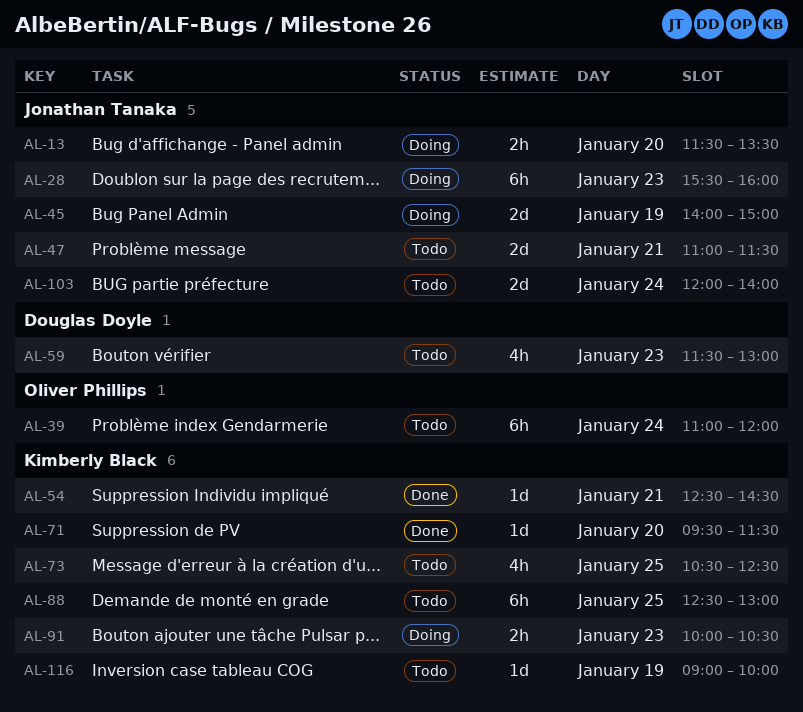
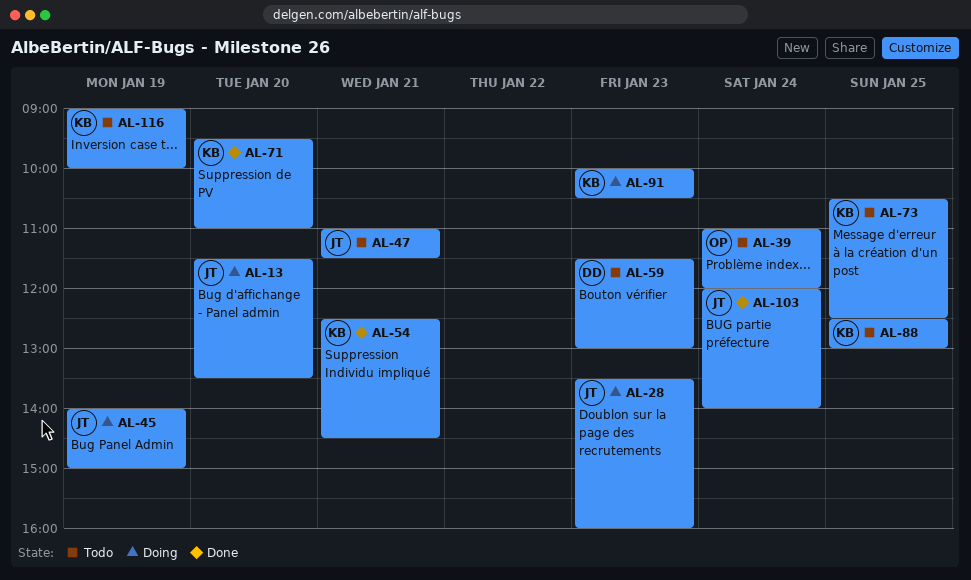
AL-28, begins: 15:30 -> 13:30
AL-71, ends: 11:30 -> 11:00
AL-103, status: Todo -> Done

